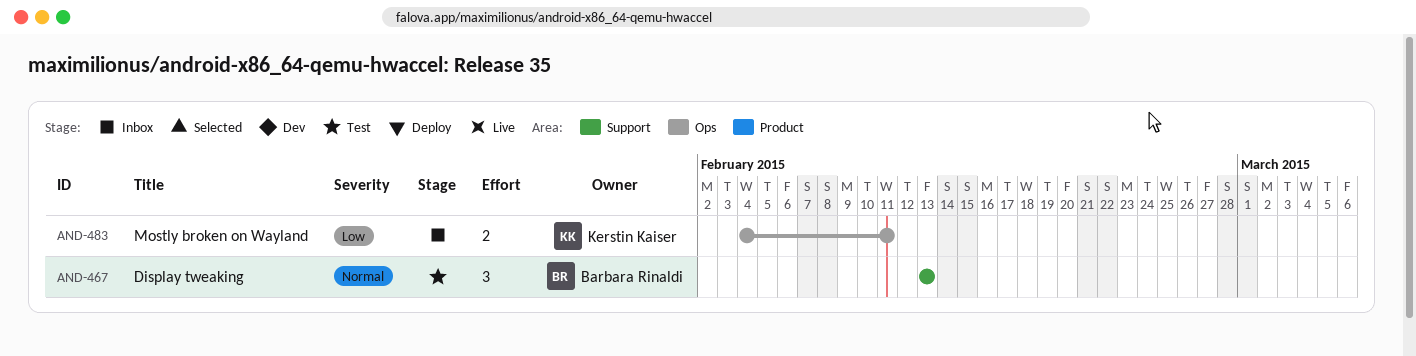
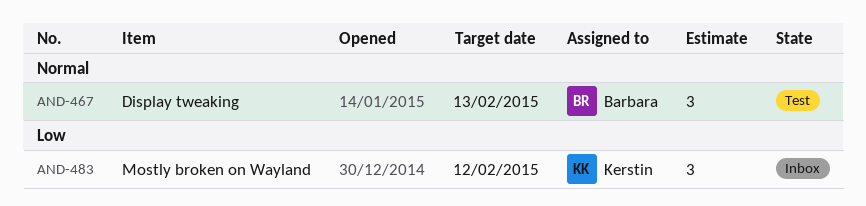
AND-483, estimate: 2 -> 3
AND-483, due: Feb 11 -> Feb 12

